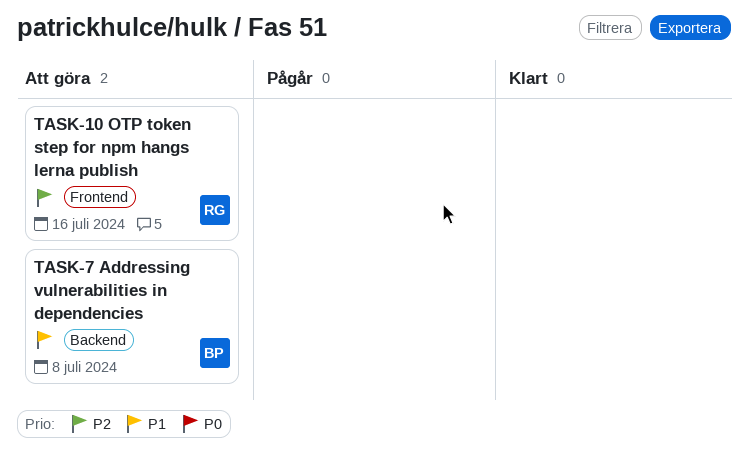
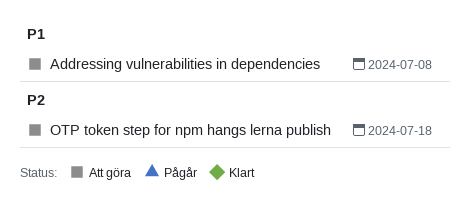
OTP token step for npm hangs lerna publish, due: Jul 16 -> Jul 18

